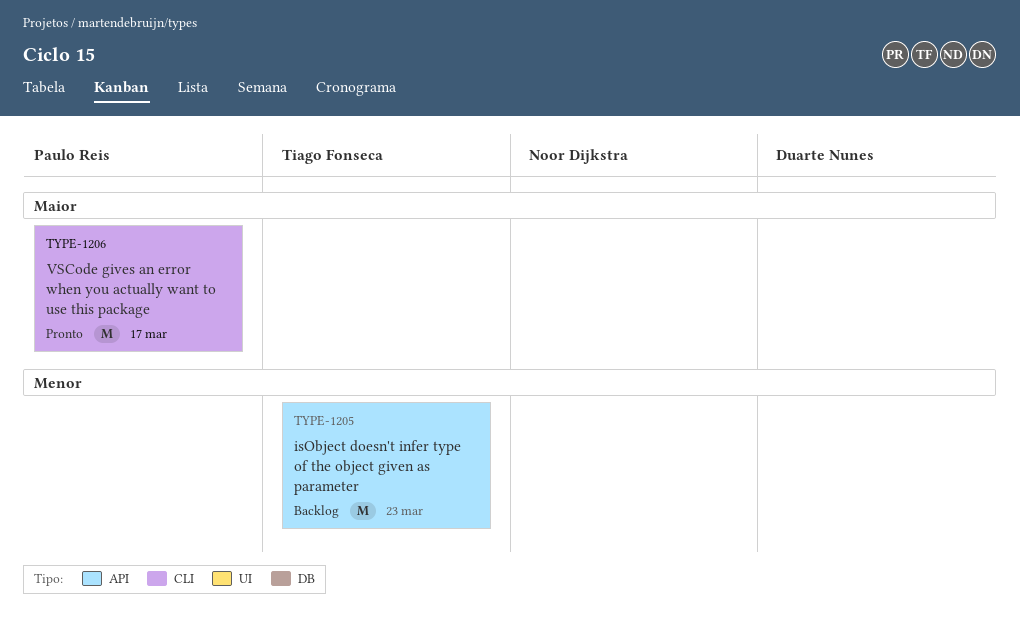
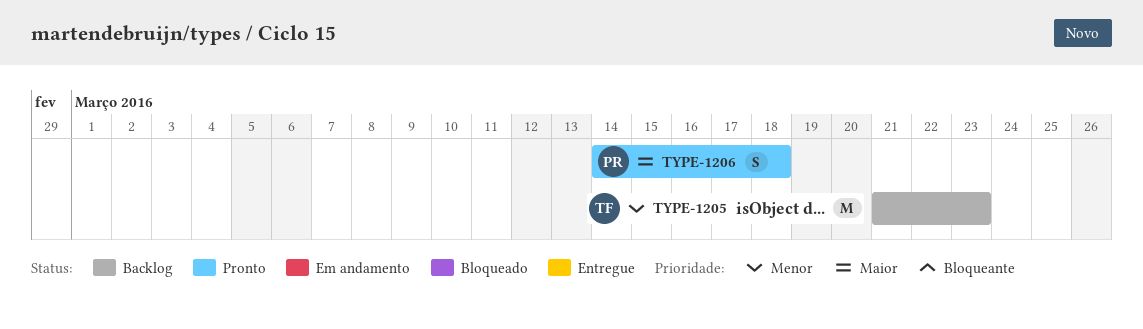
TYPE-1206, estimate: M -> S
TYPE-1206, due: Mar 17 -> Mar 18

